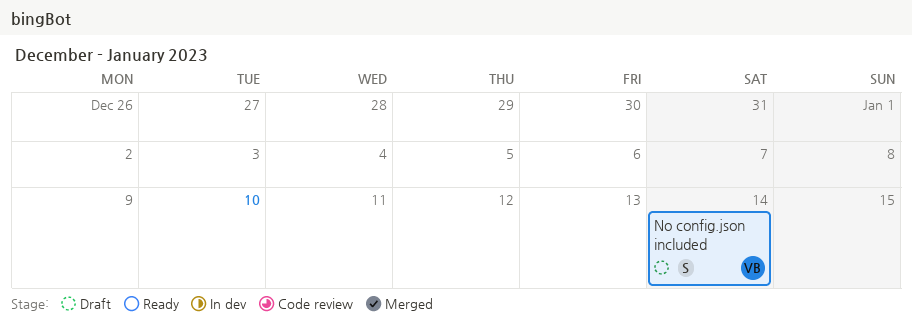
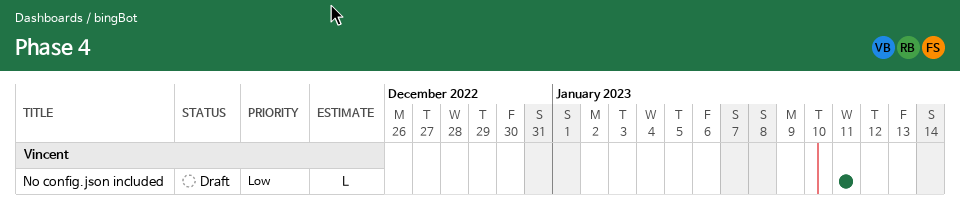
No config.json included, estimate: S -> L
No config.json included, due: Jan 14 -> Jan 11

